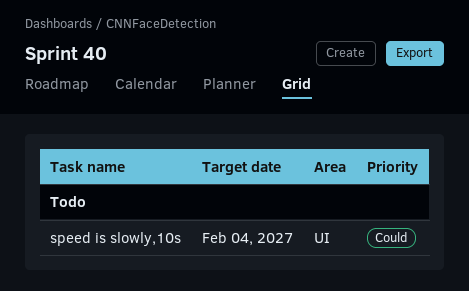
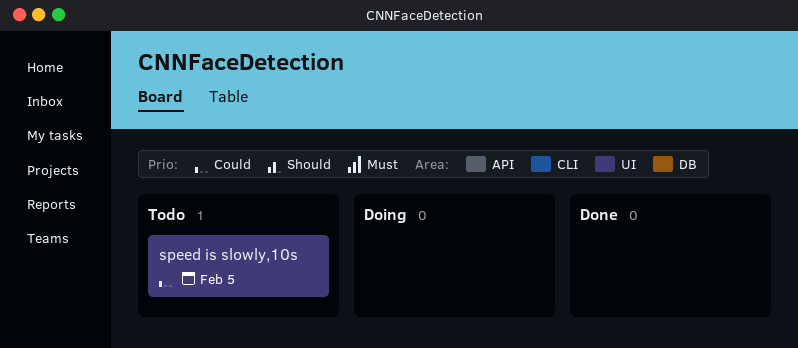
speed is slowly,10s, due: Feb 4 -> Feb 5

